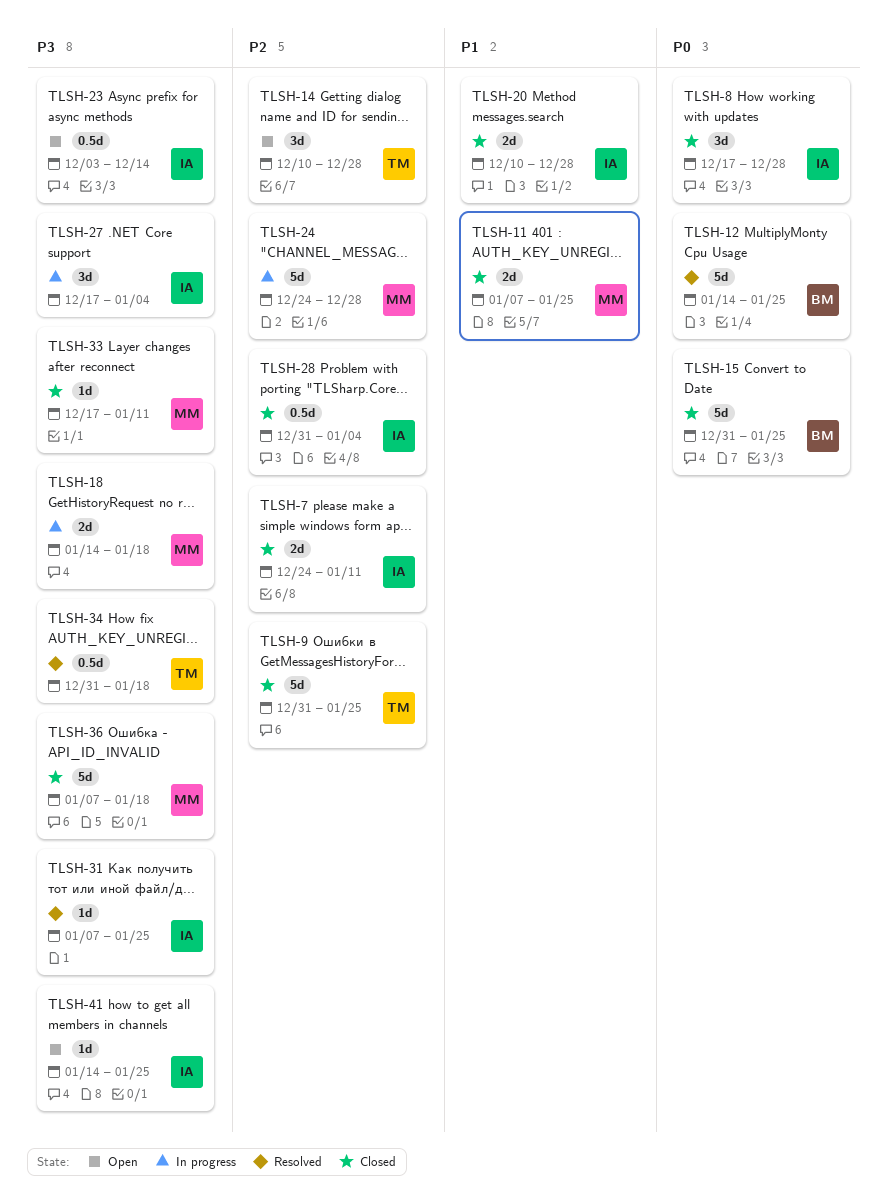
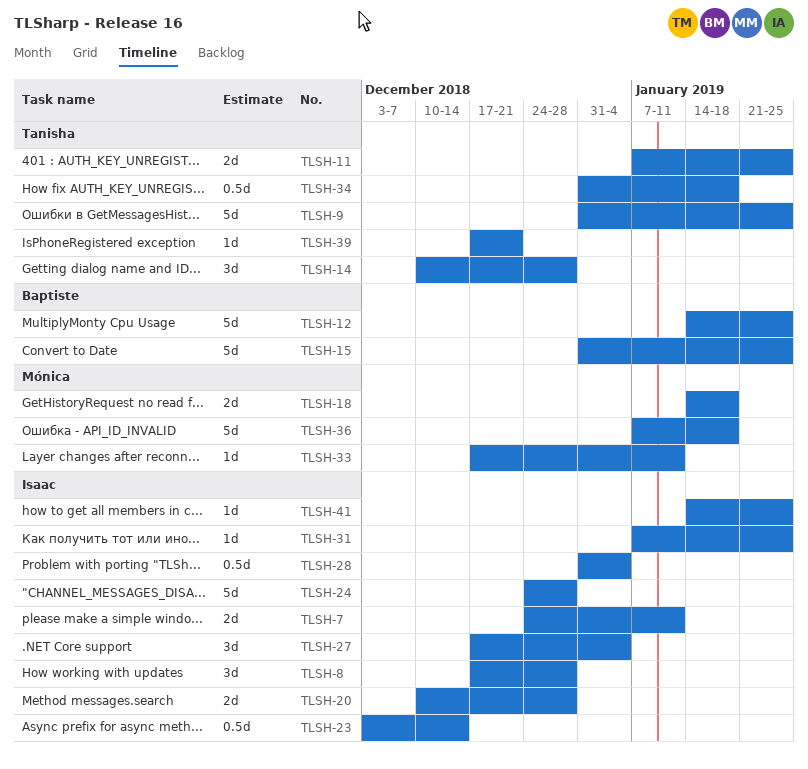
TLSH-11, owner: Mónica -> Tanisha
TLSH-24, owner: Mónica -> Isaac
TLSH-39: none -> present

